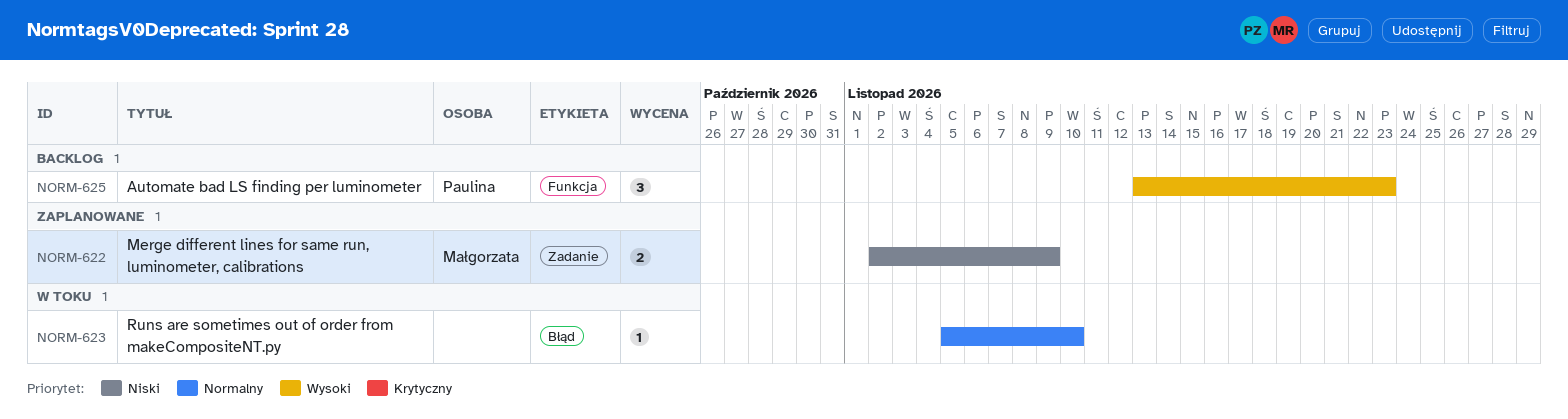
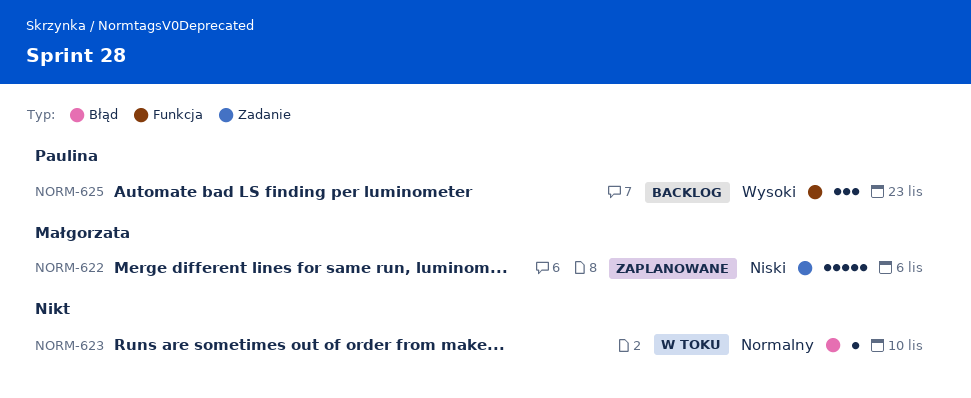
NORM-622, estimate: 2 -> 5
NORM-622, due: Nov 9 -> Nov 6

